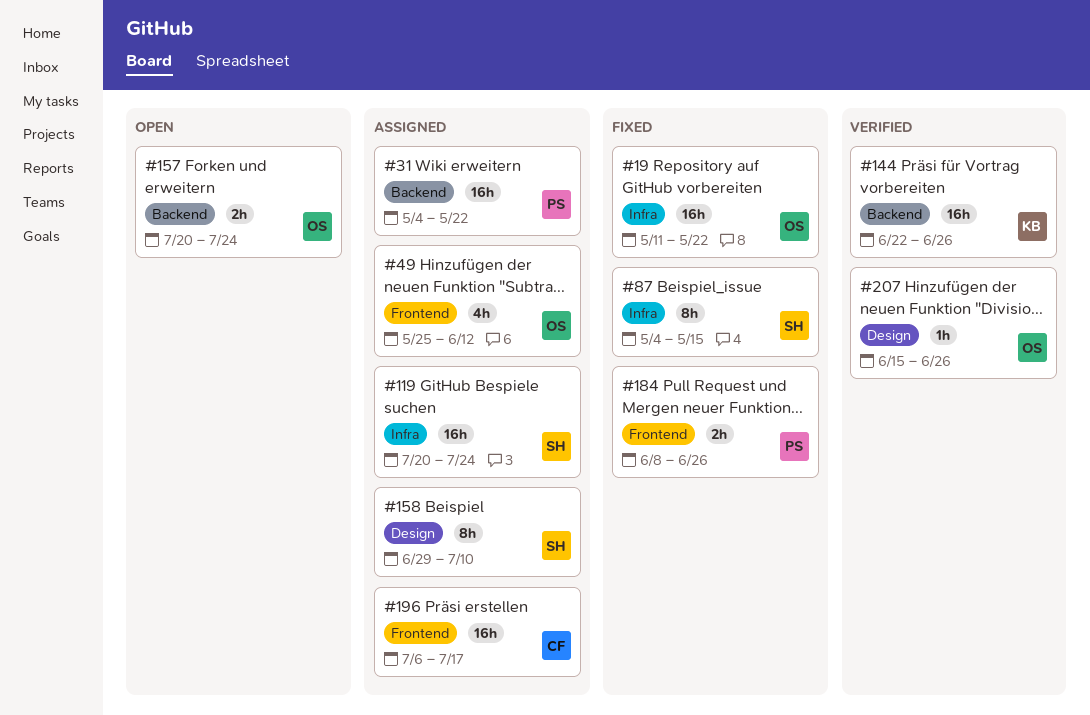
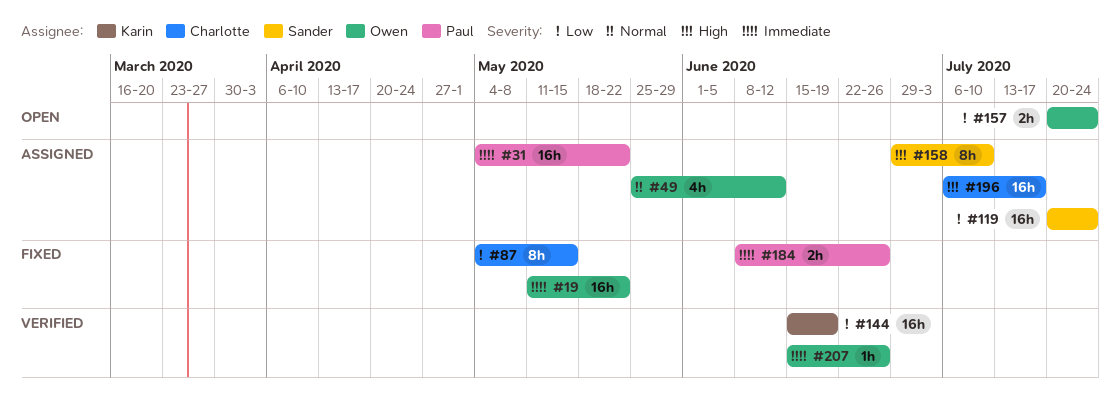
#87, owner: Sander -> Charlotte
#144, start: Jun 22 -> Jun 15
#144, due: Jun 26 -> Jun 19

